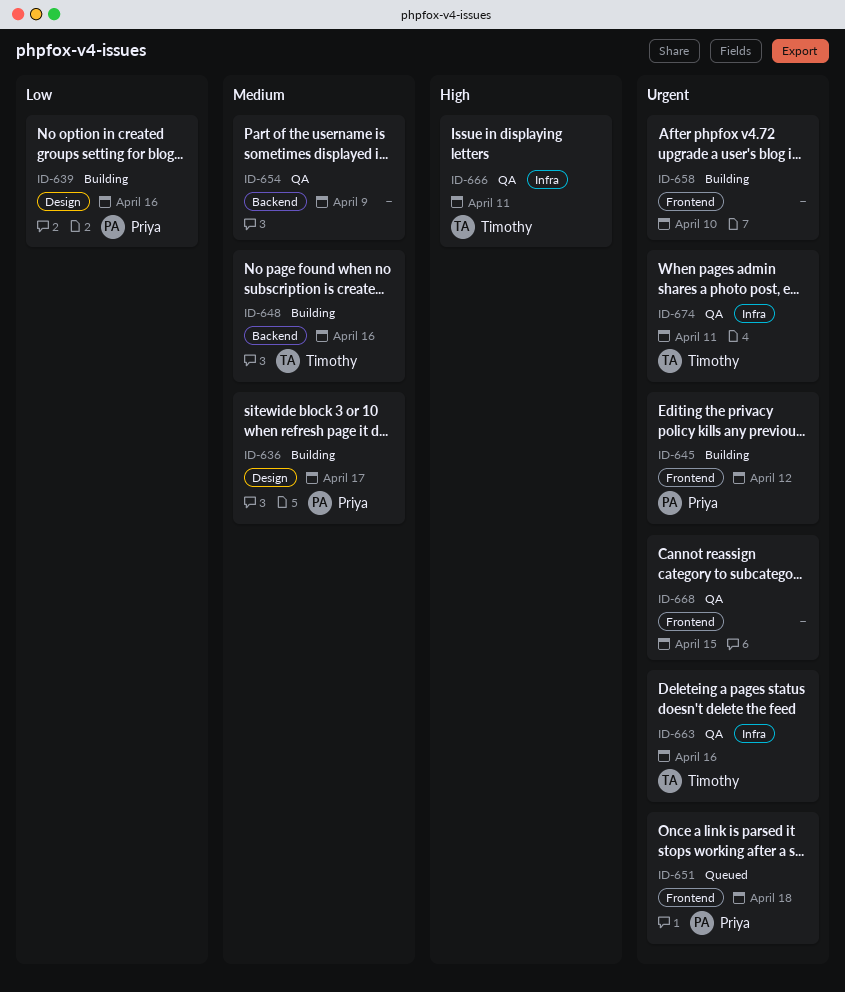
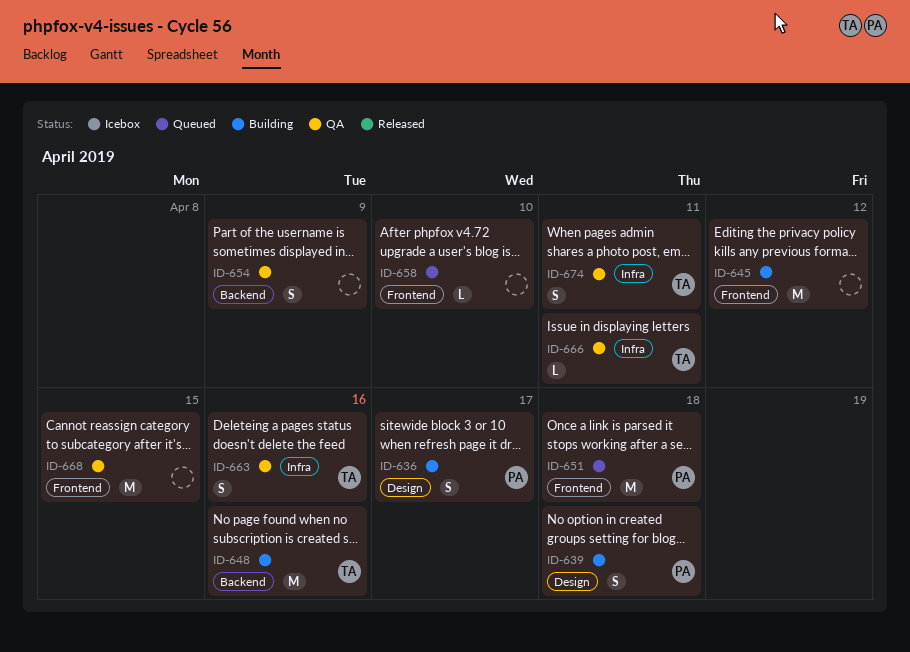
ID-639, due: Apr 16 -> Apr 18
ID-645, owner: Priya -> none
ID-658, status: Building -> Queued

